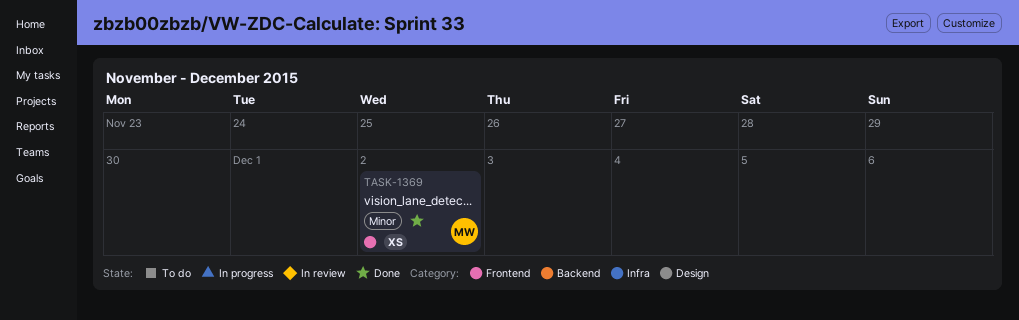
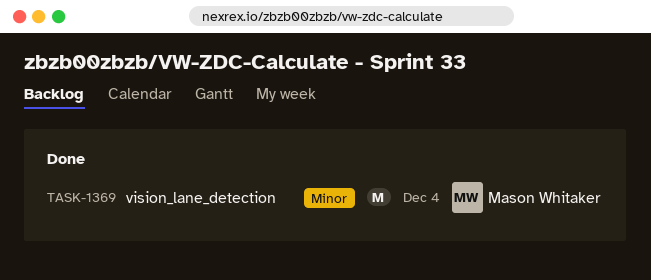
TASK-1369, estimate: XS -> M
TASK-1369, due: Dec 2 -> Dec 4

